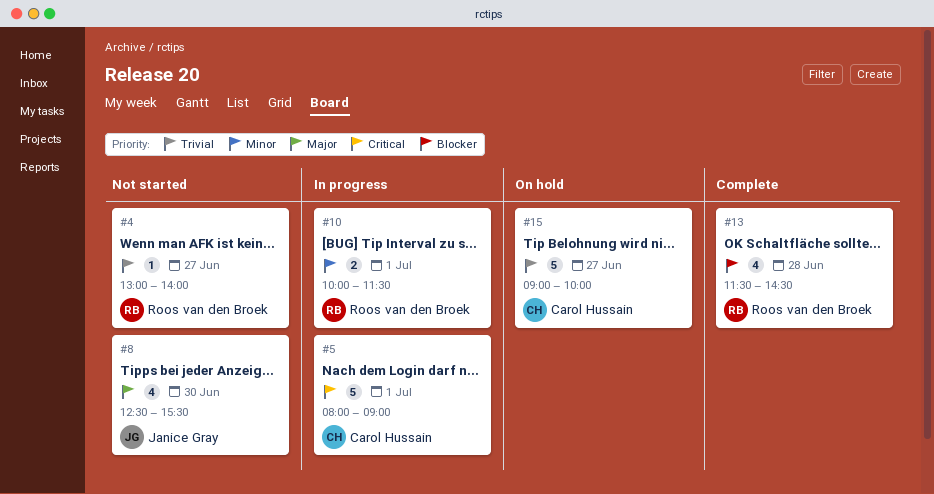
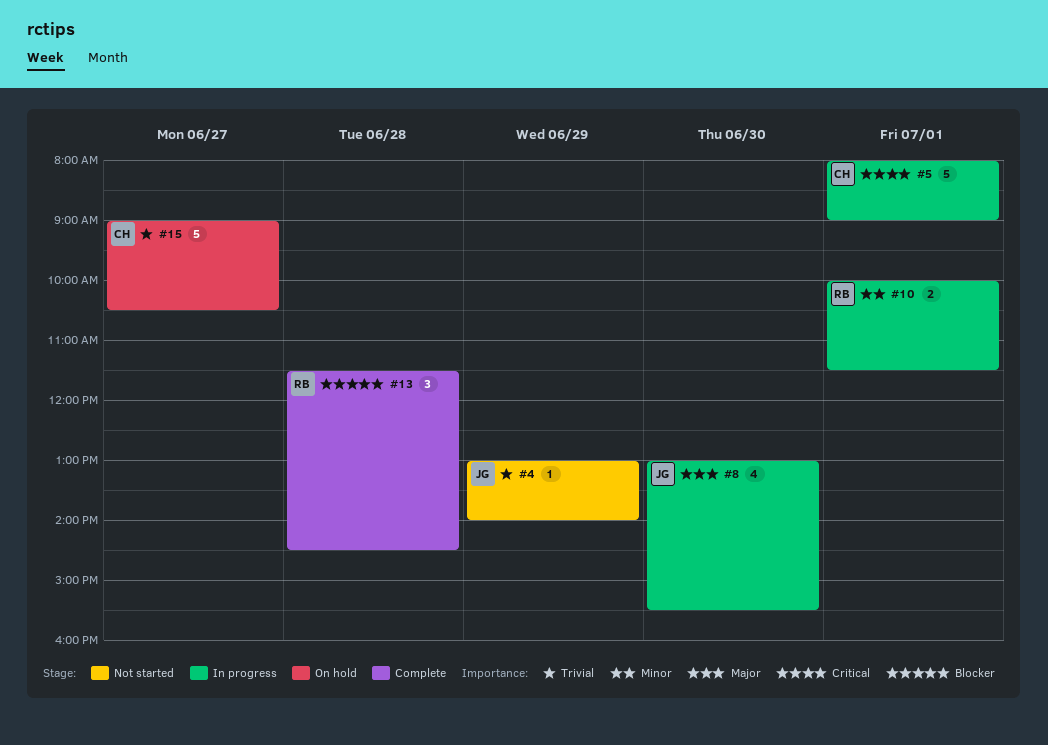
#4, owner: Roos van den Broek -> Janice Gray
#4, day: Jun 27 -> Jun 29
#8, status: Not started -> In progress
#8, begins: 12:30 -> 13:00
#13, estimate: 4 -> 3
#15, ends: 10:00 -> 10:30

